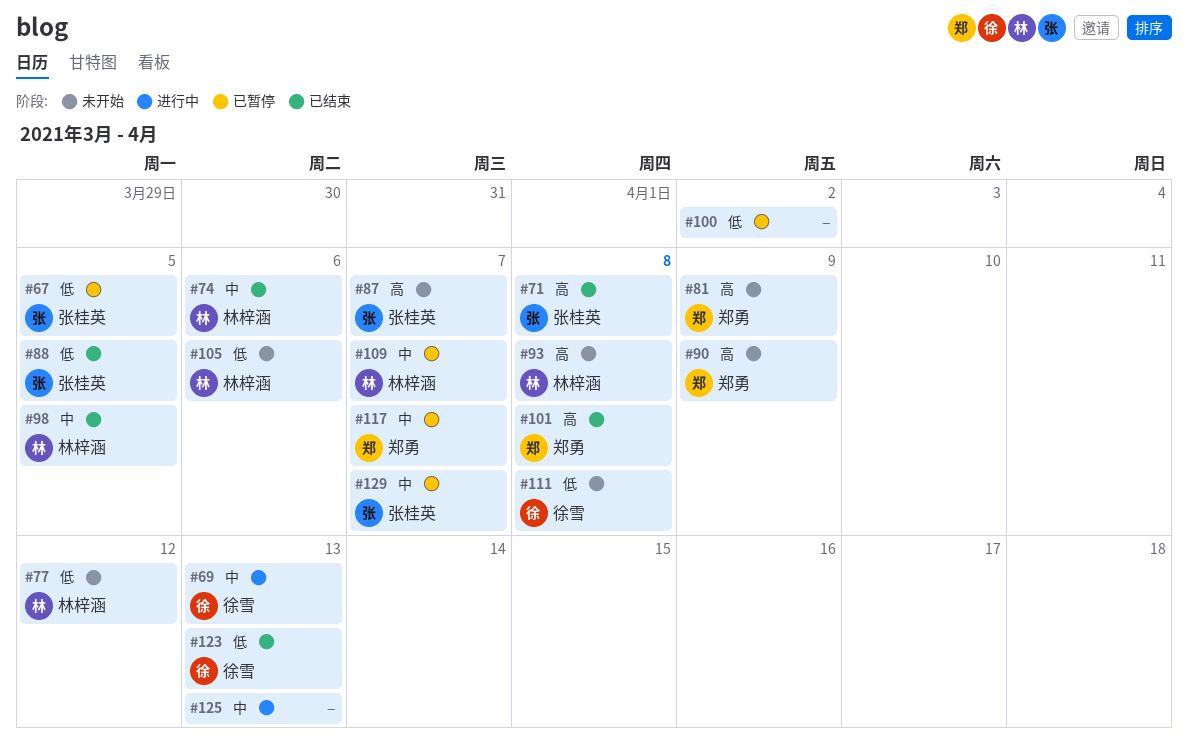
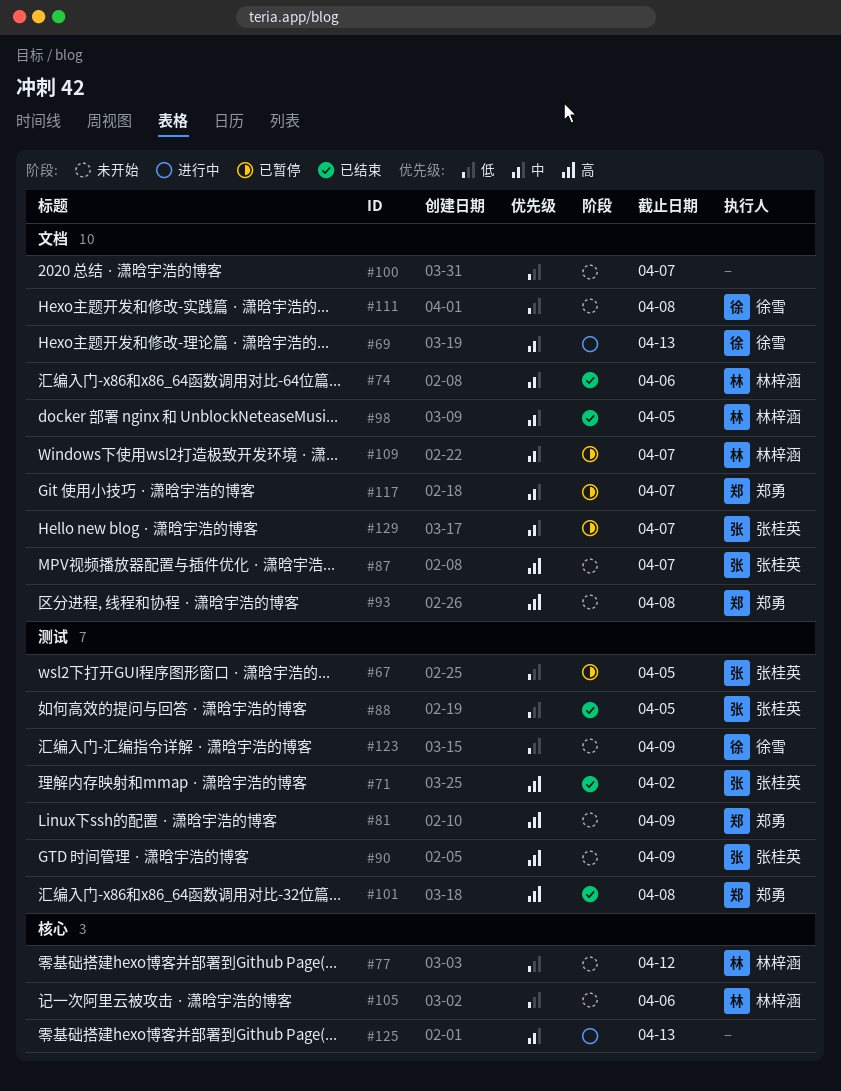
#71, due: Apr 8 -> Apr 2
#90, owner: 郑勇 -> 张桂英
#93, owner: 林梓涵 -> 郑勇
#100, status: 已暂停 -> 未开始
#100, due: Apr 2 -> Apr 7
#123, status: 已结束 -> 未开始
#123, due: Apr 13 -> Apr 9

